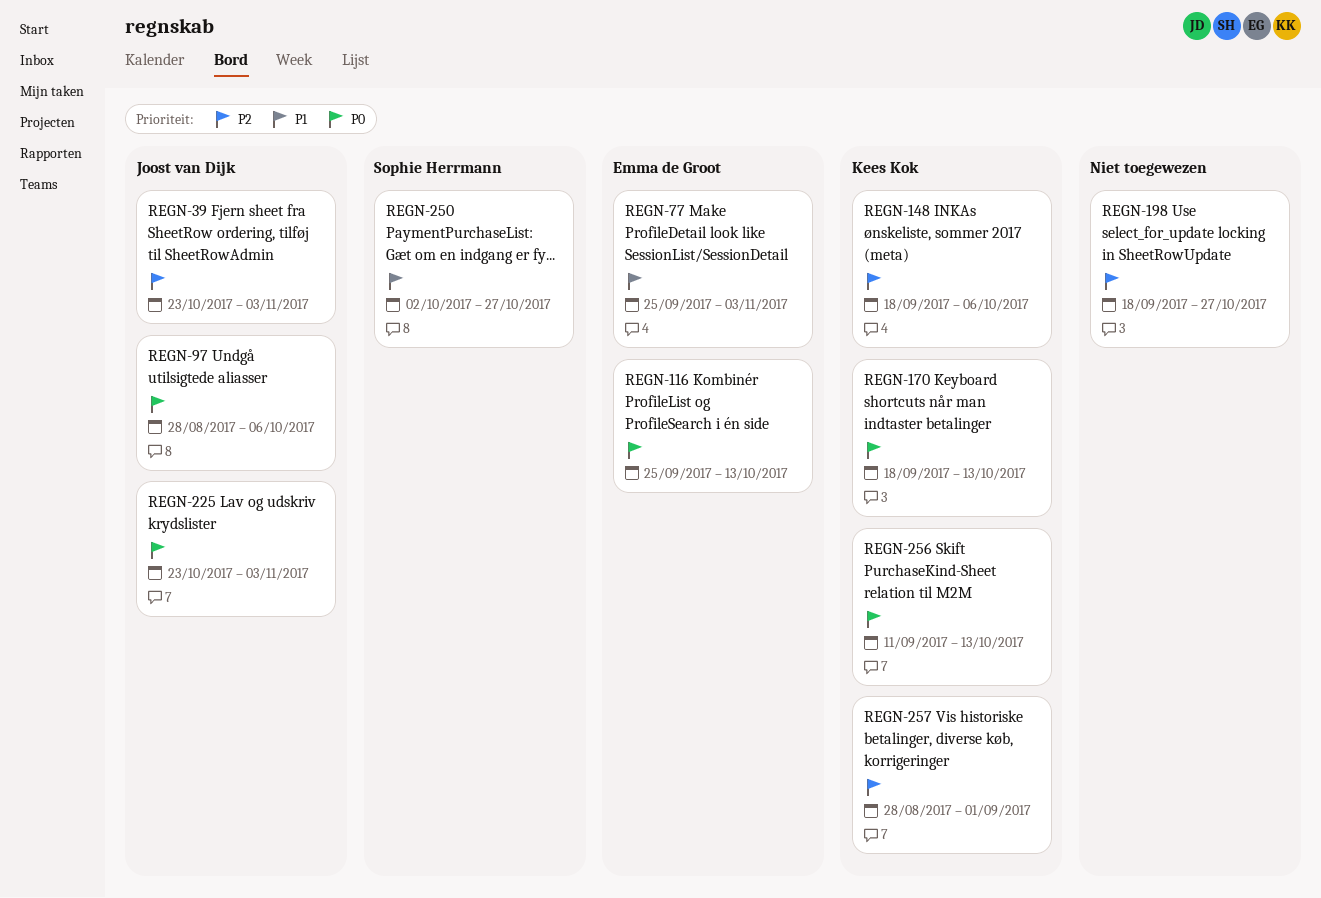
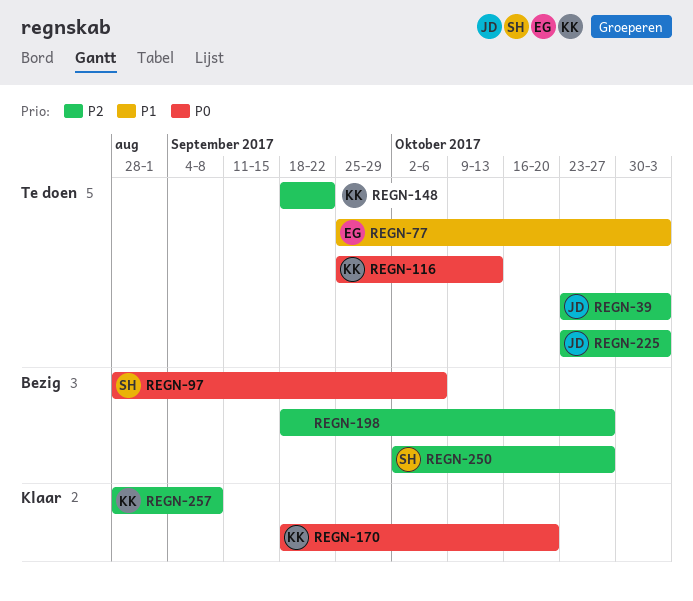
REGN-97, owner: Joost van Dijk -> Sophie Herrmann
REGN-116, owner: Emma de Groot -> Kees Kok
REGN-148, due: Oct 6 -> Sep 22
REGN-170, due: Oct 13 -> Oct 20
REGN-225, priority: P0 -> P2
REGN-250, priority: P1 -> P2
REGN-256: present -> none
REGN-257, due: Sep 1 -> Sep 8

